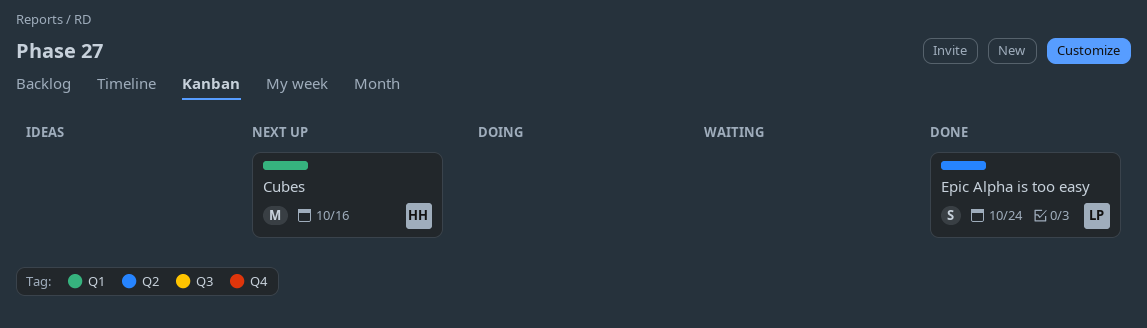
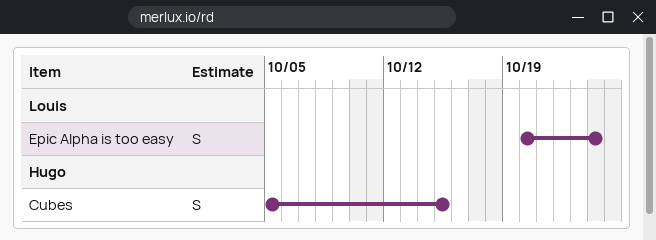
Cubes, estimate: M -> S
Cubes, due: Oct 16 -> Oct 15

